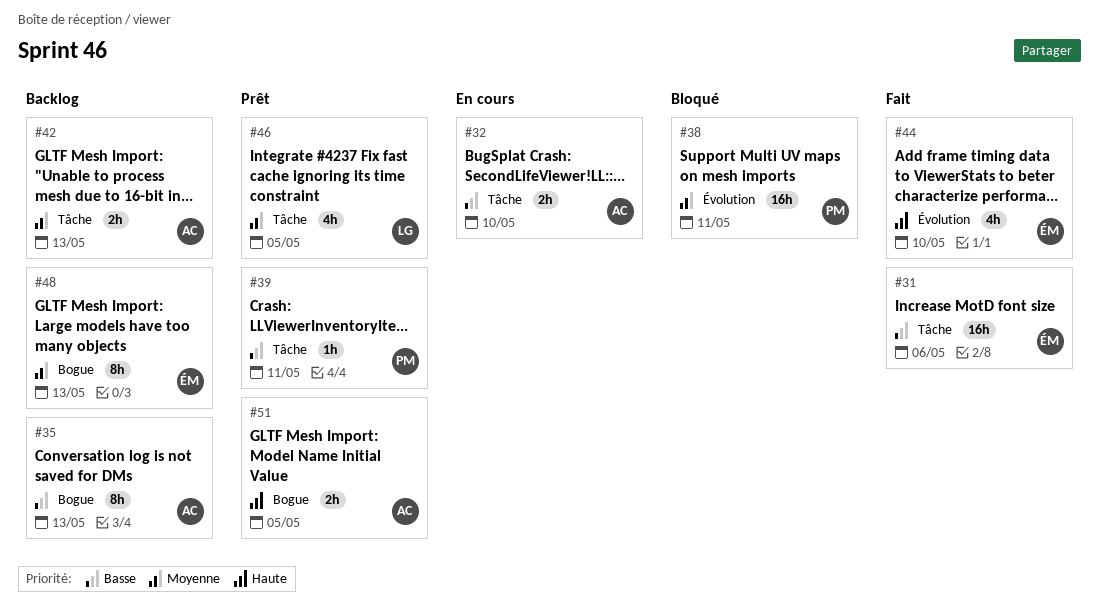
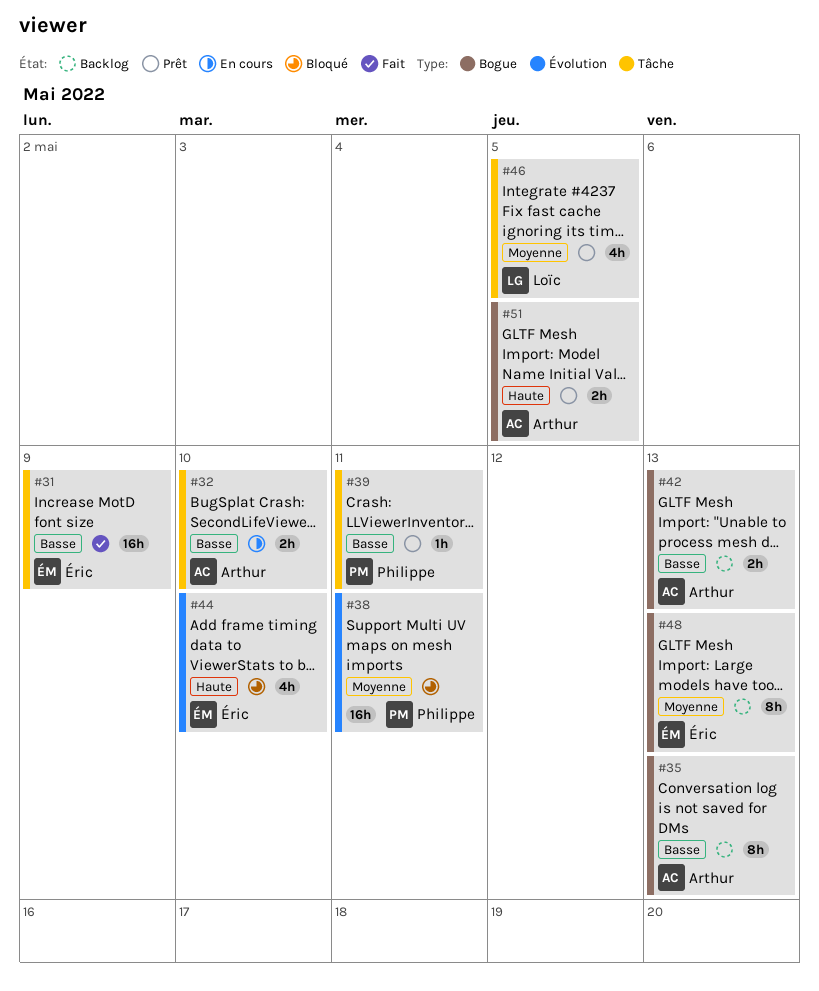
#31, due: May 6 -> May 9
#42, priority: Moyenne -> Basse
#42, label: Tâche -> Bogue
#44, status: Fait -> Bloqué

